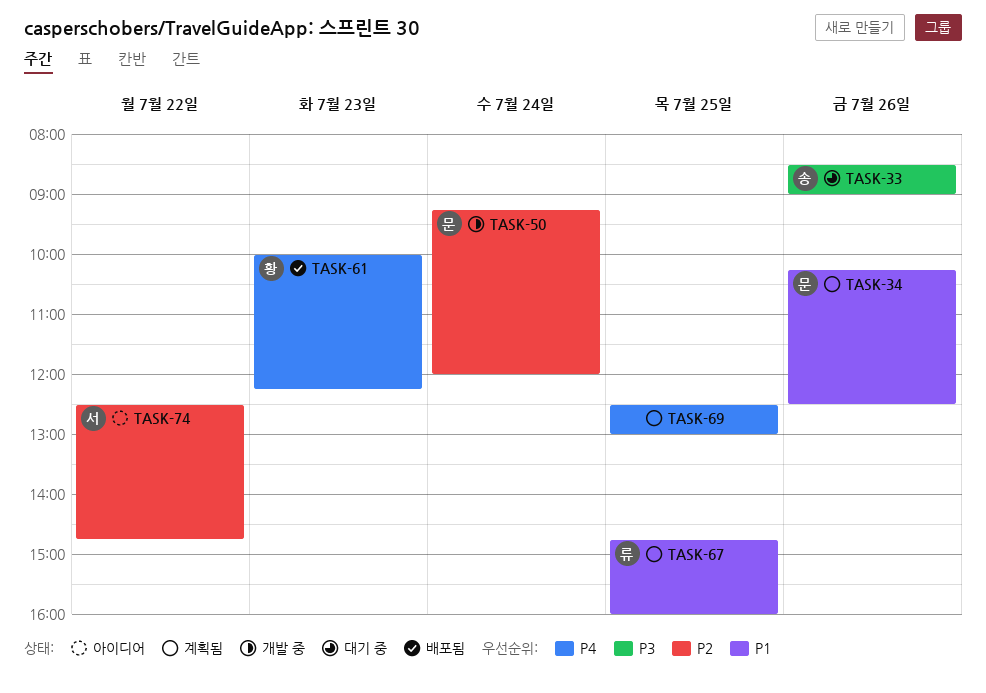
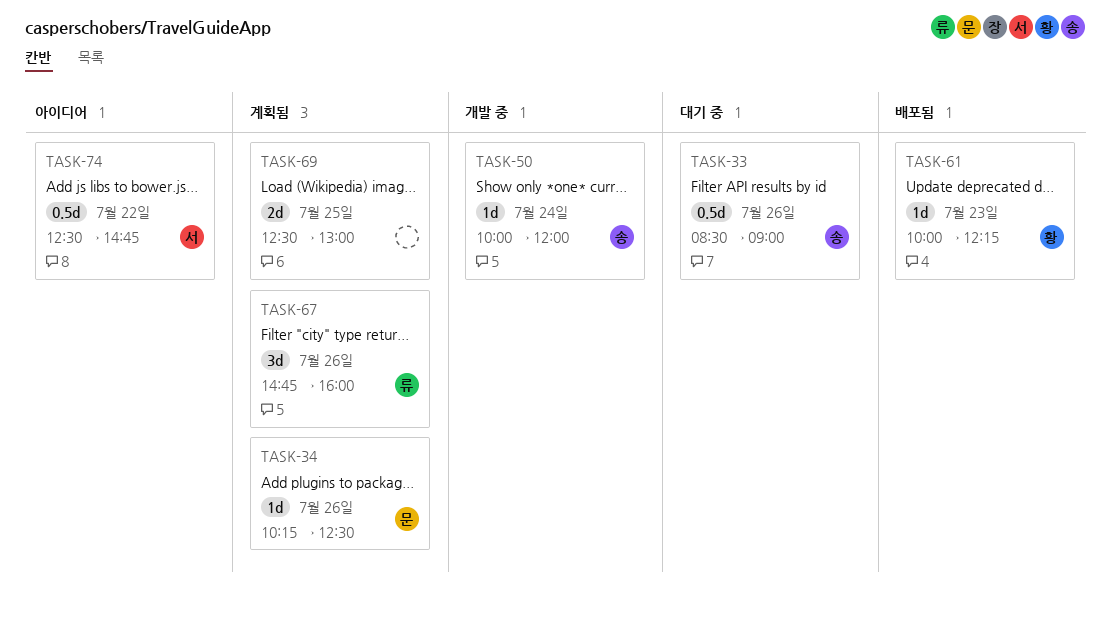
TASK-50, owner: 문 -> 송
TASK-50, begins: 09:15 -> 10:00
TASK-67, day: Jul 25 -> Jul 26

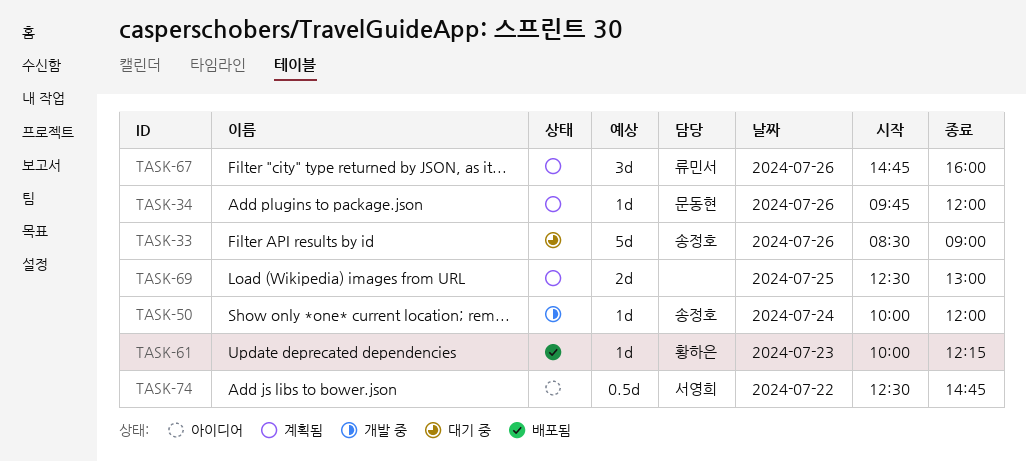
TASK-33, estimate: 0.5d -> 5d
TASK-34, begins: 10:15 -> 09:45
TASK-34, ends: 12:30 -> 12:00

